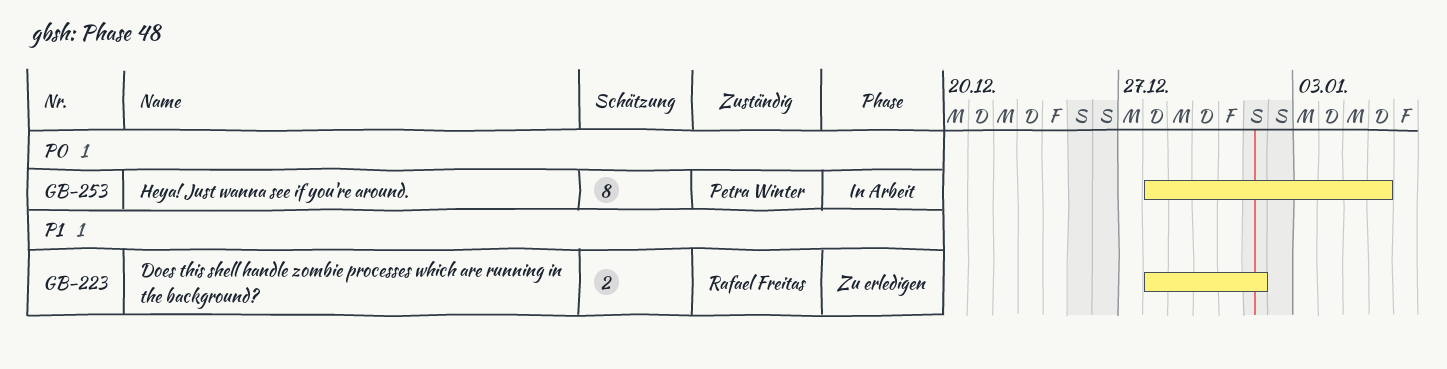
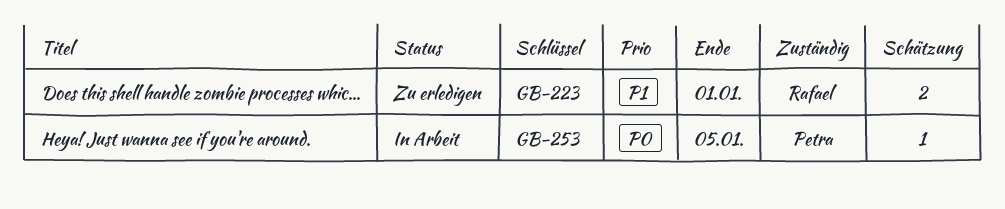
GB-253, estimate: 8 -> 1
GB-253, due: Jan 6 -> Jan 5

